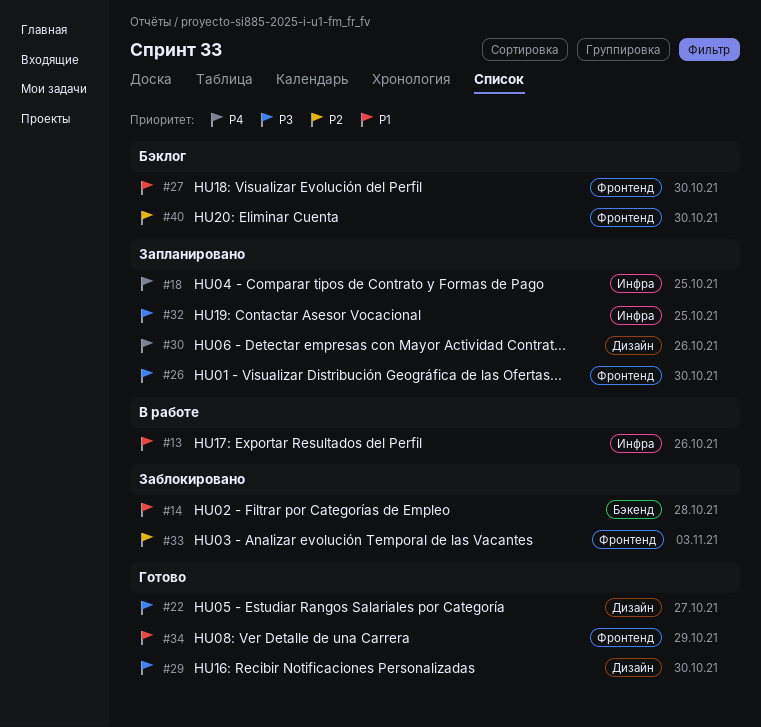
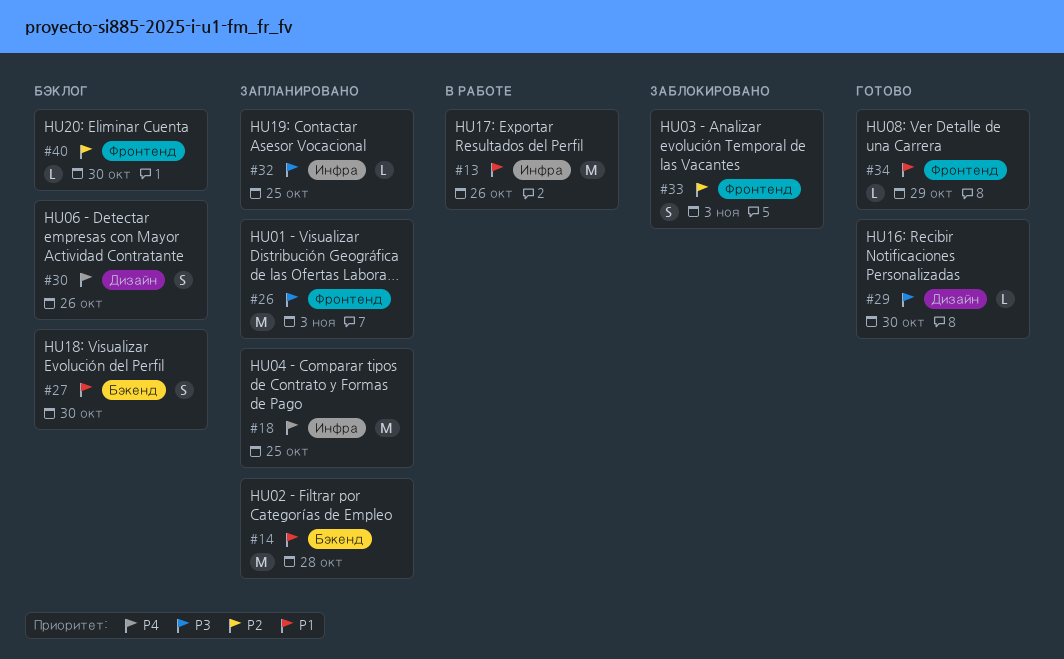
#14, status: Заблокировано -> Запланировано
#22: present -> none
#26, due: Oct 30 -> Nov 3
#27, label: Фронтенд -> Бэкенд
#30, status: Запланировано -> Бэклог

